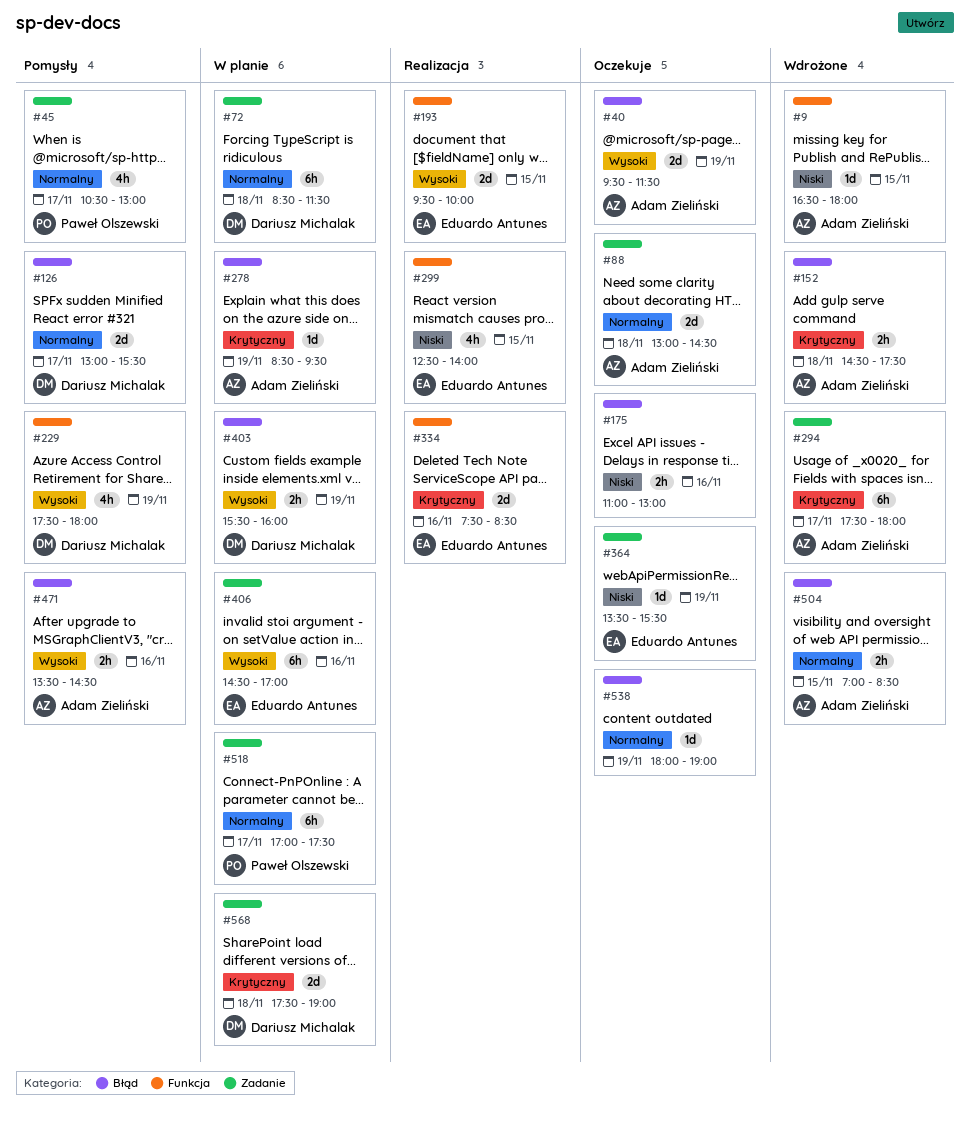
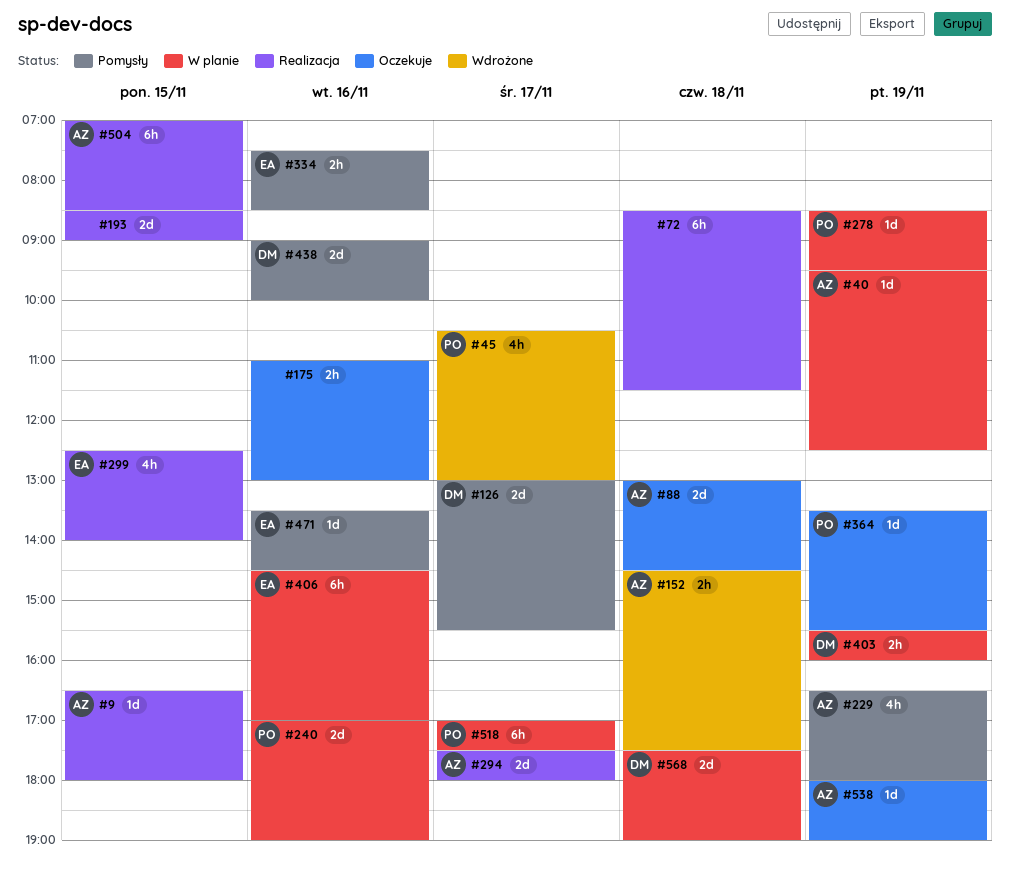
#9, status: Wdrożone -> Realizacja
#40, status: Oczekuje -> W planie
#40, estimate: 2d -> 1d
#40, ends: 11:30 -> 12:30
#45, status: Pomysły -> Wdrożone
#72, status: W planie -> Realizacja
#72, owner: Dariusz Michalak -> none
#193, owner: Eduardo Antunes -> none
#193, begins: 09:30 -> 08:30
#193, ends: 10:00 -> 09:00
#229, owner: Dariusz Michalak -> Adam Zieliński
#229, begins: 17:30 -> 16:30
#240: none -> present
#278, owner: Adam Zieliński -> Paweł Olszewski
#294, status: Wdrożone -> Realizacja
#294, estimate: 6h -> 2d
#334, status: Realizacja -> Pomysły
#334, estimate: 2d -> 2h
#364, owner: Eduardo Antunes -> Paweł Olszewski
#438: none -> present
#471, owner: Adam Zieliński -> Eduardo Antunes
#471, estimate: 2h -> 1d
#504, status: Wdrożone -> Realizacja
#504, estimate: 2h -> 6h
#538, owner: none -> Adam Zieliński

